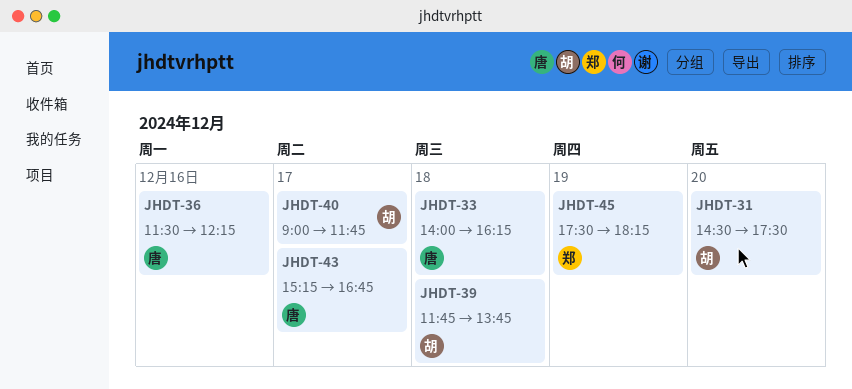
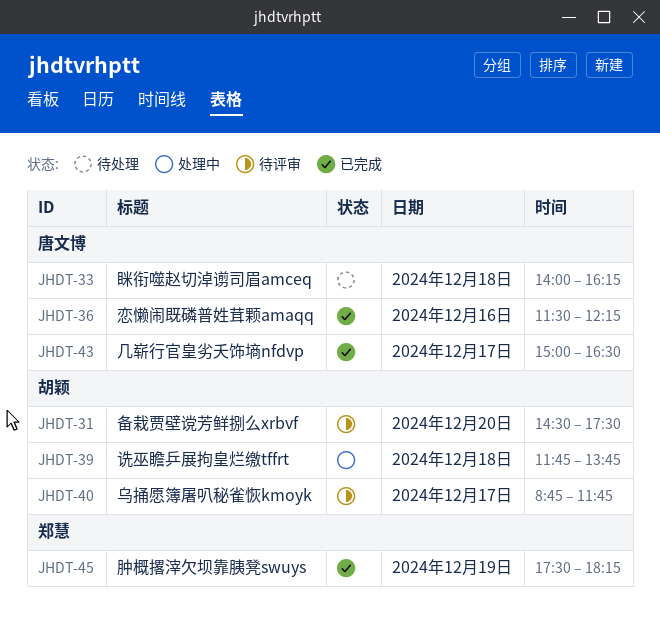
JHDT-40, begins: 09:00 -> 08:45
JHDT-43, begins: 15:15 -> 15:00
JHDT-43, ends: 16:45 -> 16:30

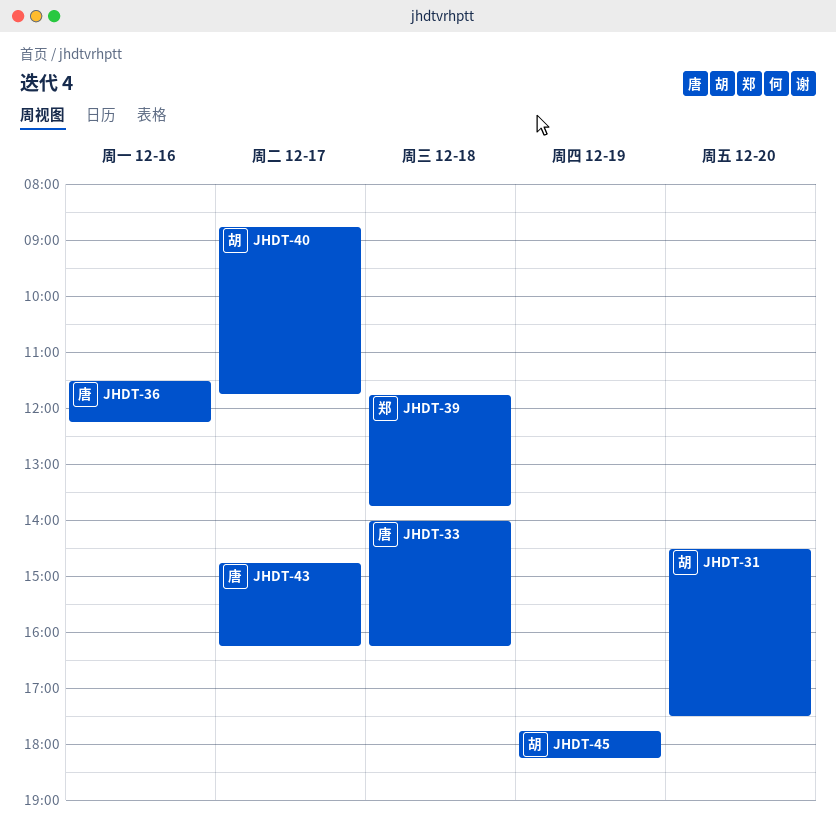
JHDT-39, owner: 胡颖 -> 郑慧
JHDT-43, begins: 15:00 -> 14:45
JHDT-43, ends: 16:30 -> 16:15
JHDT-45, owner: 郑慧 -> 胡颖
JHDT-45, begins: 17:30 -> 17:45

